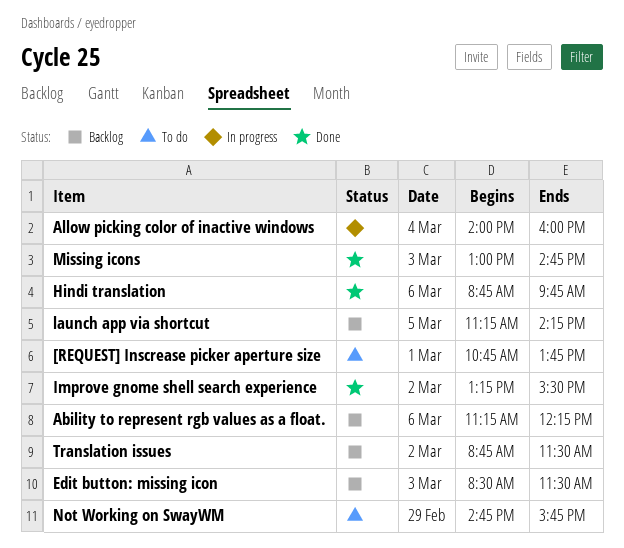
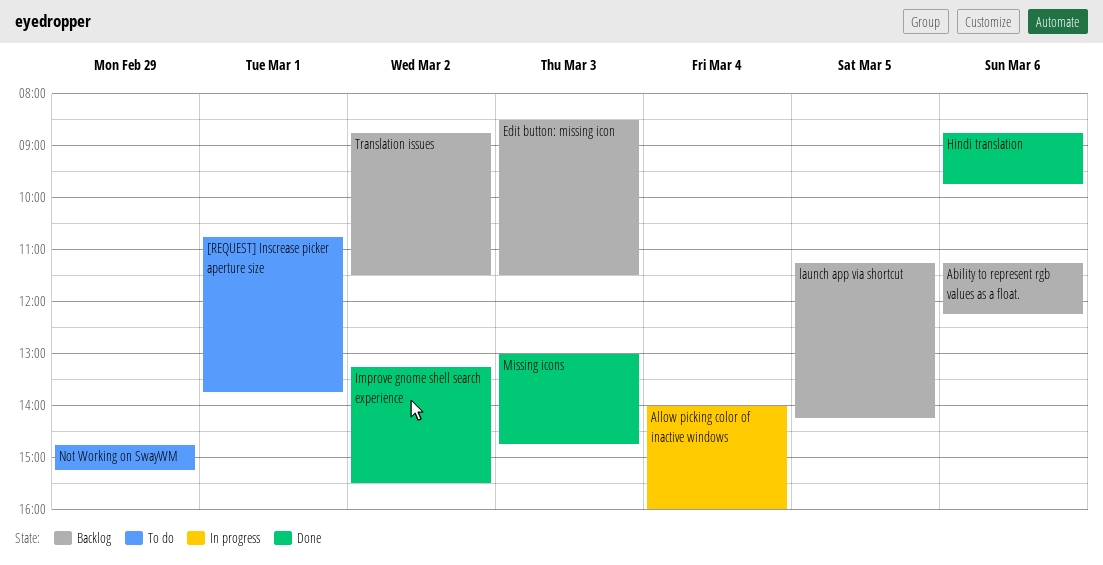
Not Working on SwayWM, ends: 15:45 -> 15:15

